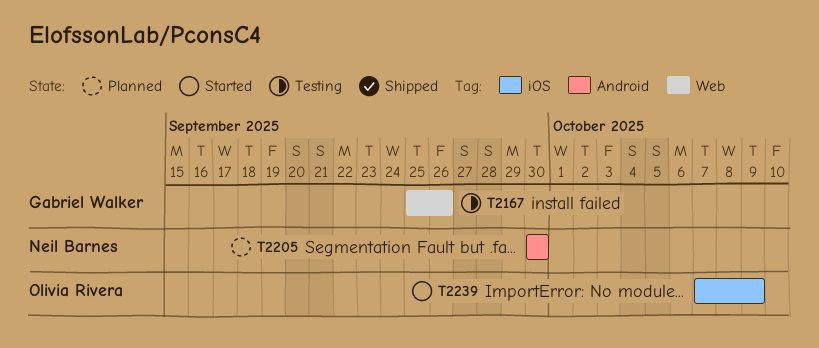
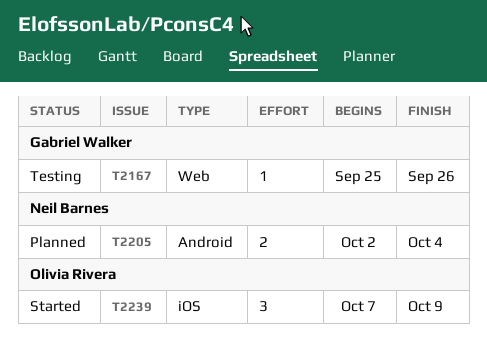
T2205, start: Sep 30 -> Oct 2
T2205, due: Sep 30 -> Oct 4

